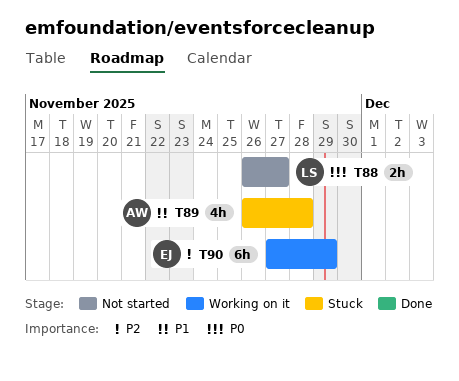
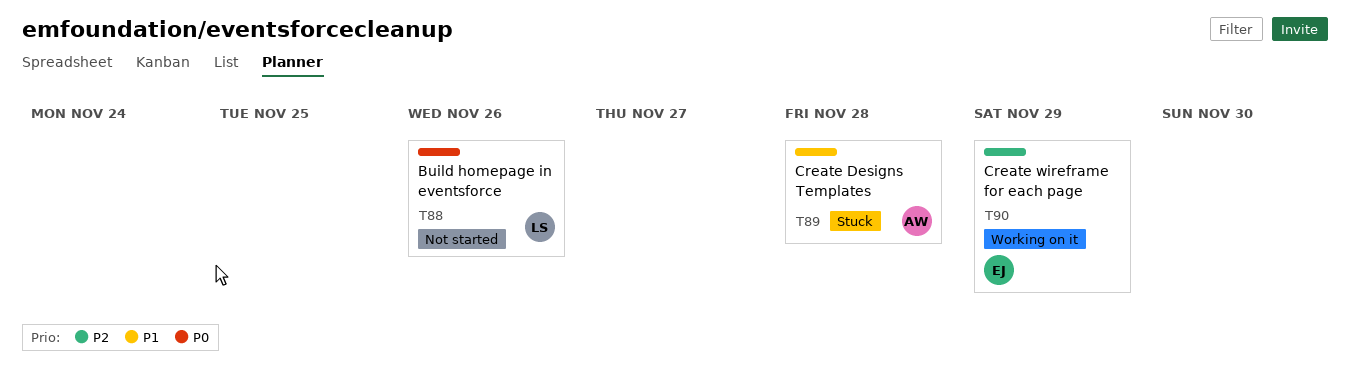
T88, due: Nov 27 -> Nov 26

